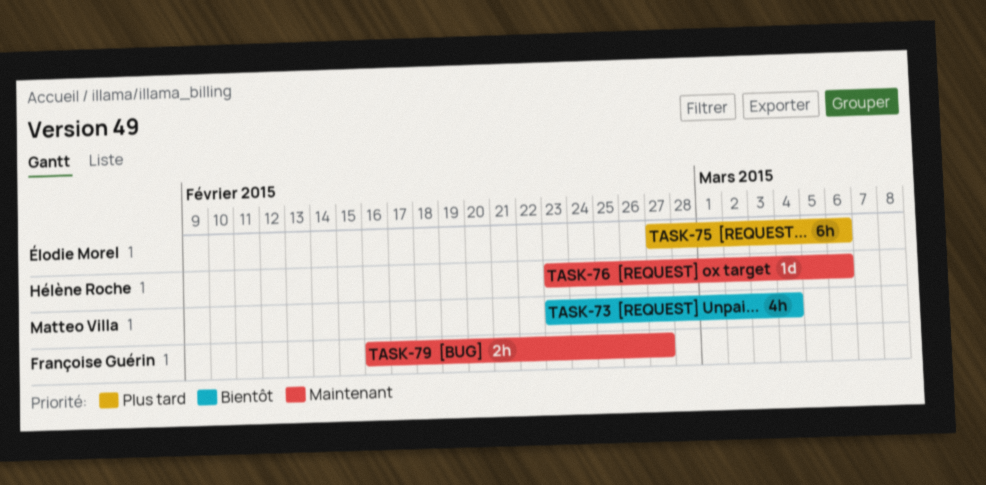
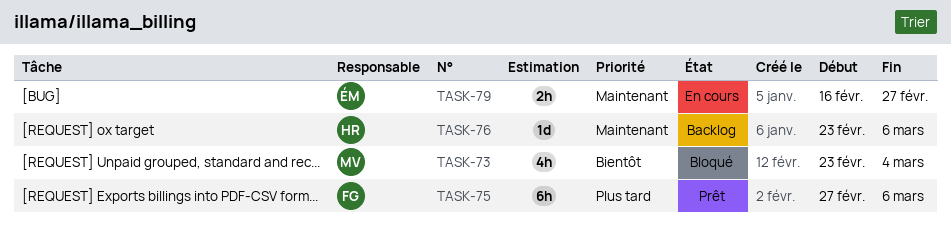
TASK-75, owner: Élodie Morel -> Françoise Guérin
TASK-79, owner: Françoise Guérin -> Élodie Morel

